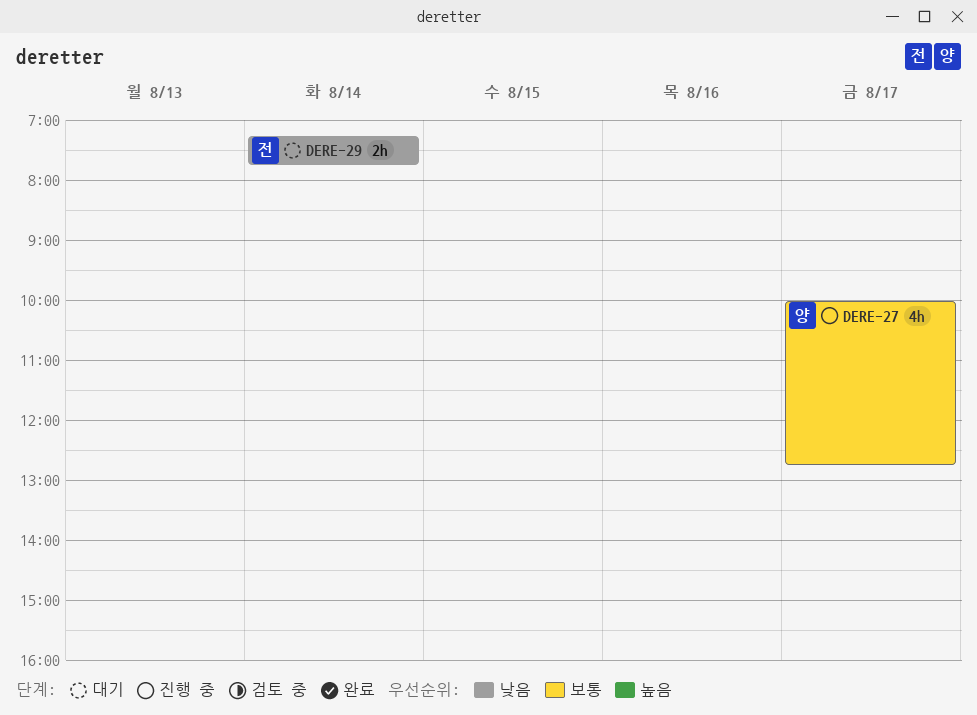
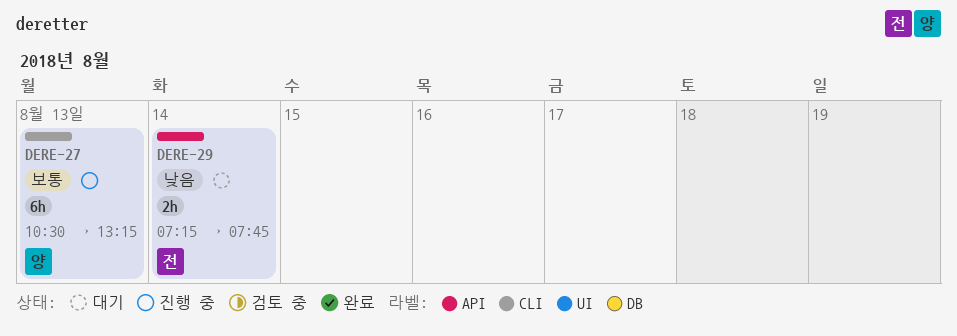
DERE-27, estimate: 4h -> 6h
DERE-27, day: Aug 17 -> Aug 13
DERE-27, begins: 10:00 -> 10:30
DERE-27, ends: 12:45 -> 13:15

